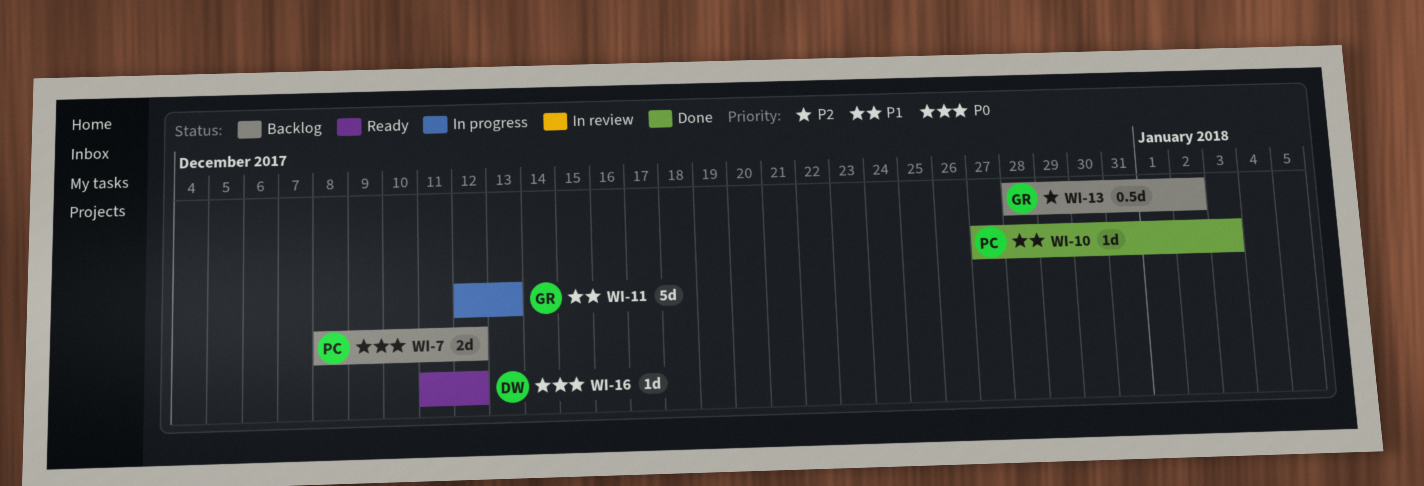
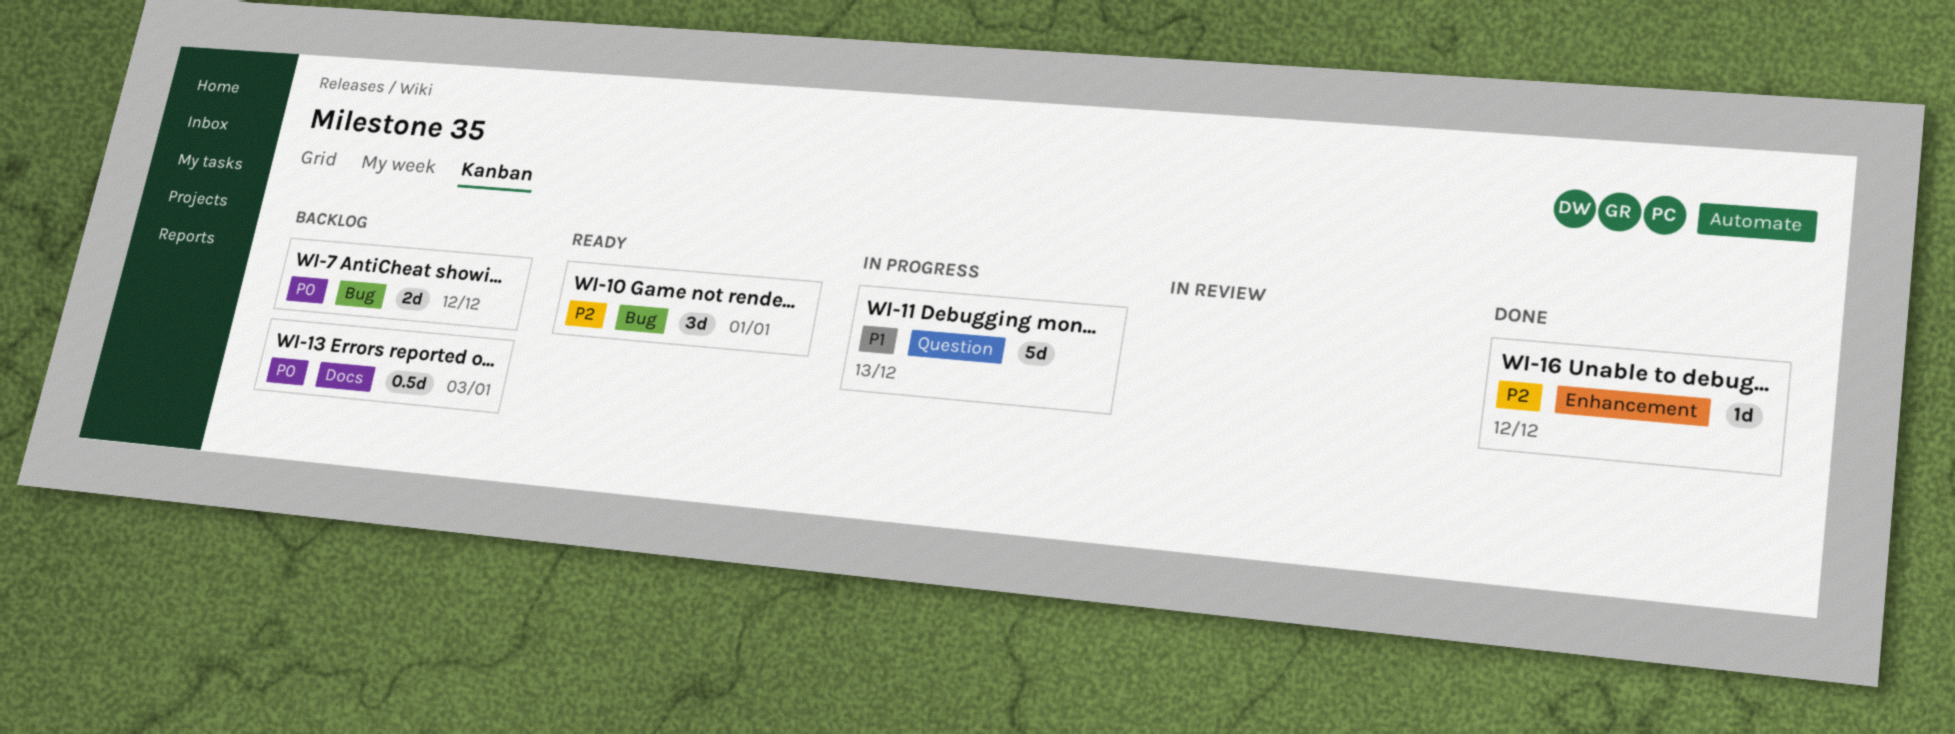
WI-10, status: Done -> Ready
WI-10, priority: P1 -> P2
WI-10, estimate: 1d -> 3d
WI-10, due: Jan 3 -> Jan 1
WI-13, priority: P2 -> P0
WI-13, due: Jan 2 -> Jan 3
WI-16, status: Ready -> Done
WI-16, priority: P0 -> P2

